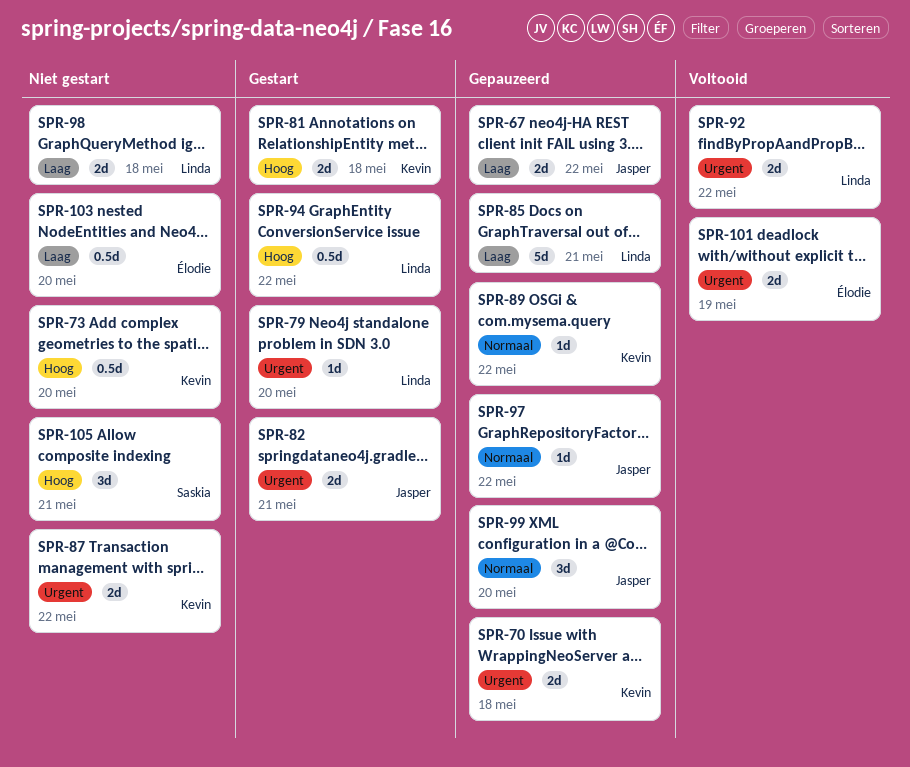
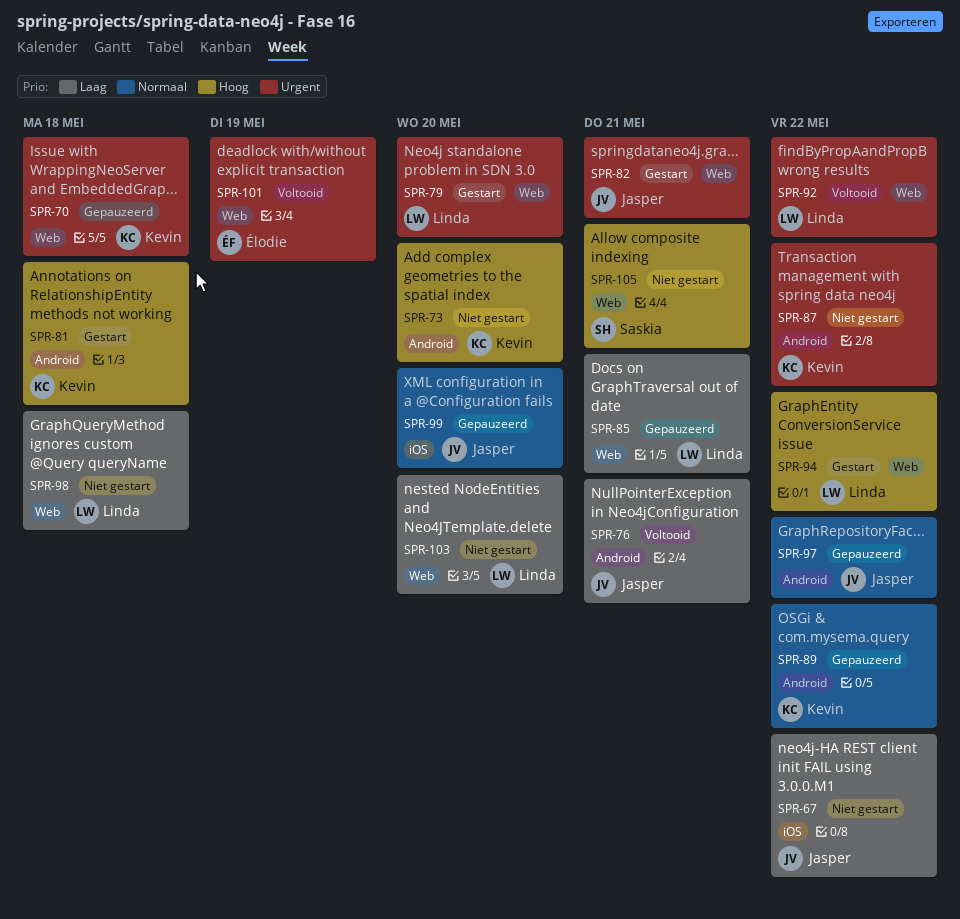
SPR-67, status: Gepauzeerd -> Niet gestart
SPR-76: none -> present
SPR-103, owner: Élodie -> Linda

